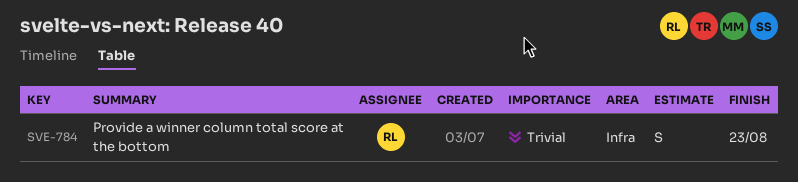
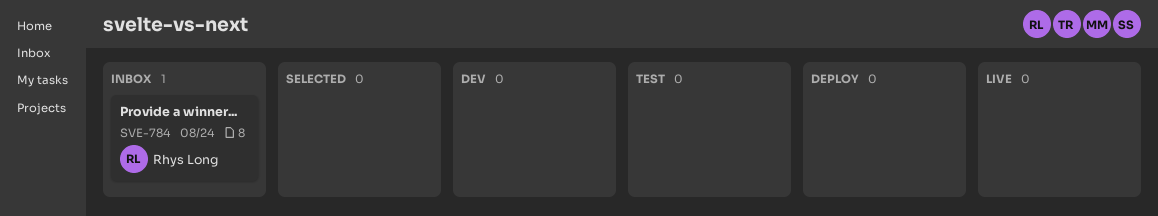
SVE-784, due: Aug 23 -> Aug 24

